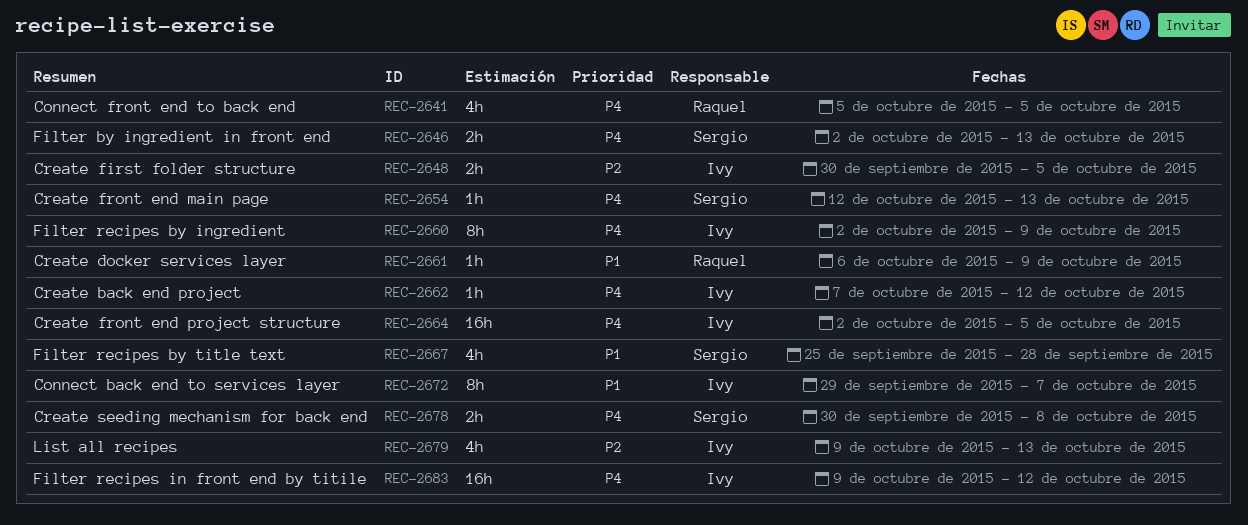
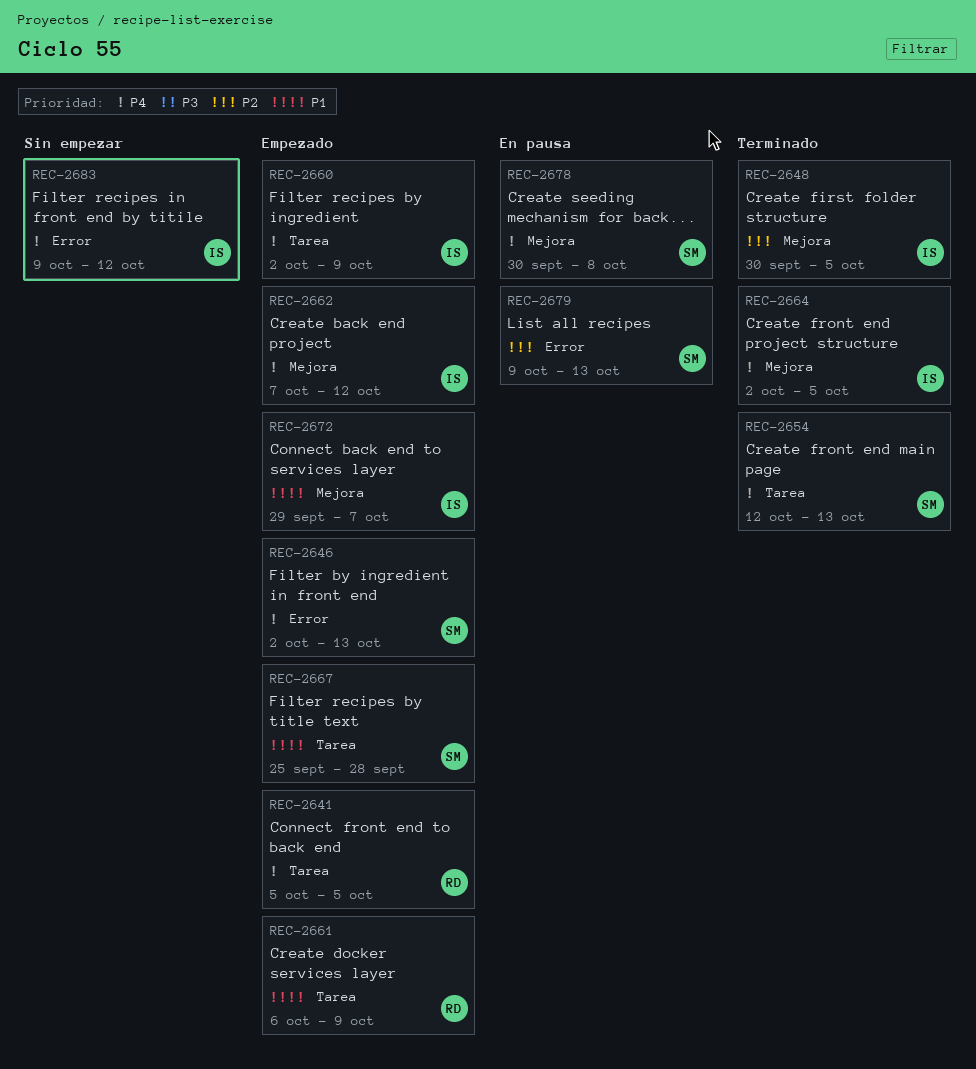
REC-2679, owner: Ivy -> Sergio

